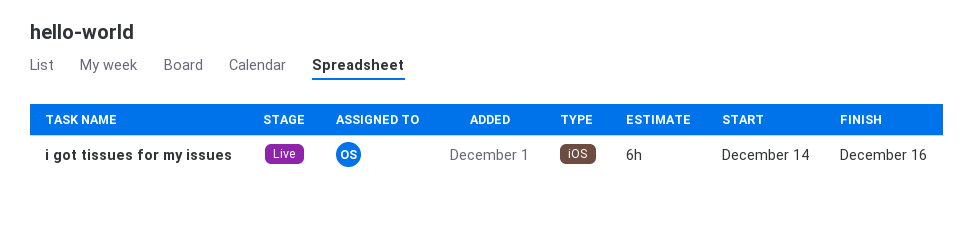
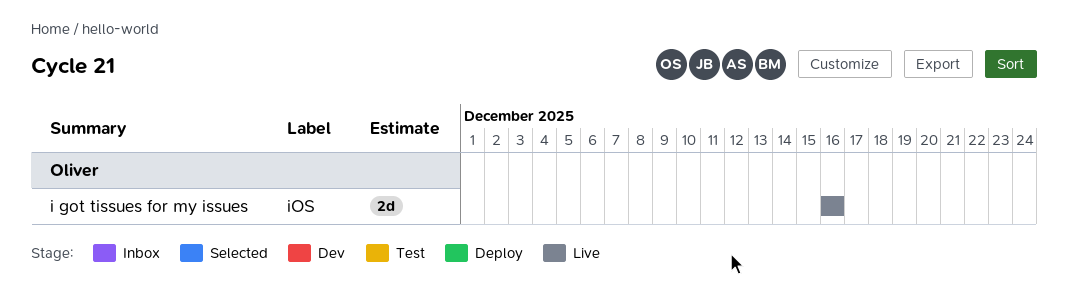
i got tissues for my issues, estimate: 6h -> 2d
i got tissues for my issues, start: Dec 14 -> Dec 16

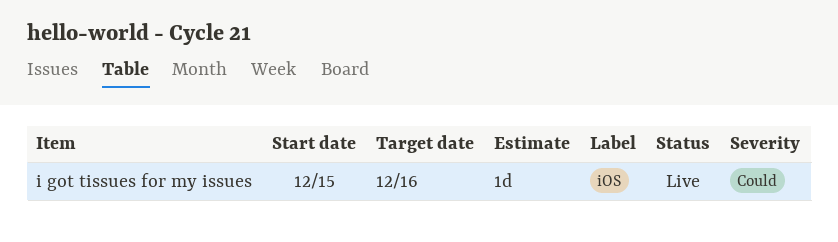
i got tissues for my issues, estimate: 2d -> 1d
i got tissues for my issues, start: Dec 16 -> Dec 15

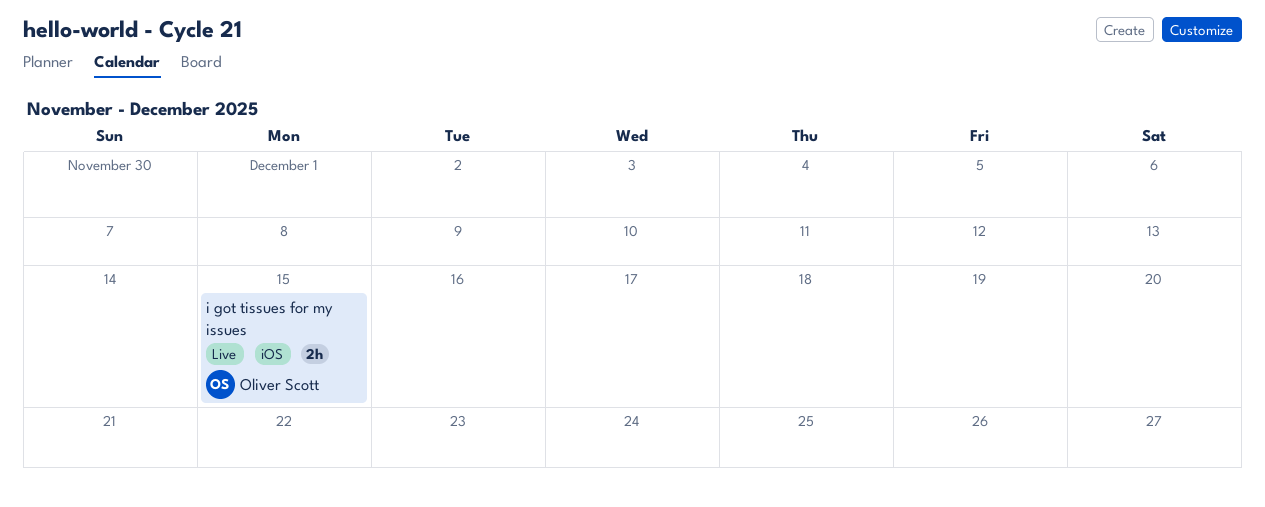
i got tissues for my issues, estimate: 1d -> 2h
i got tissues for my issues, due: Dec 16 -> Dec 15

